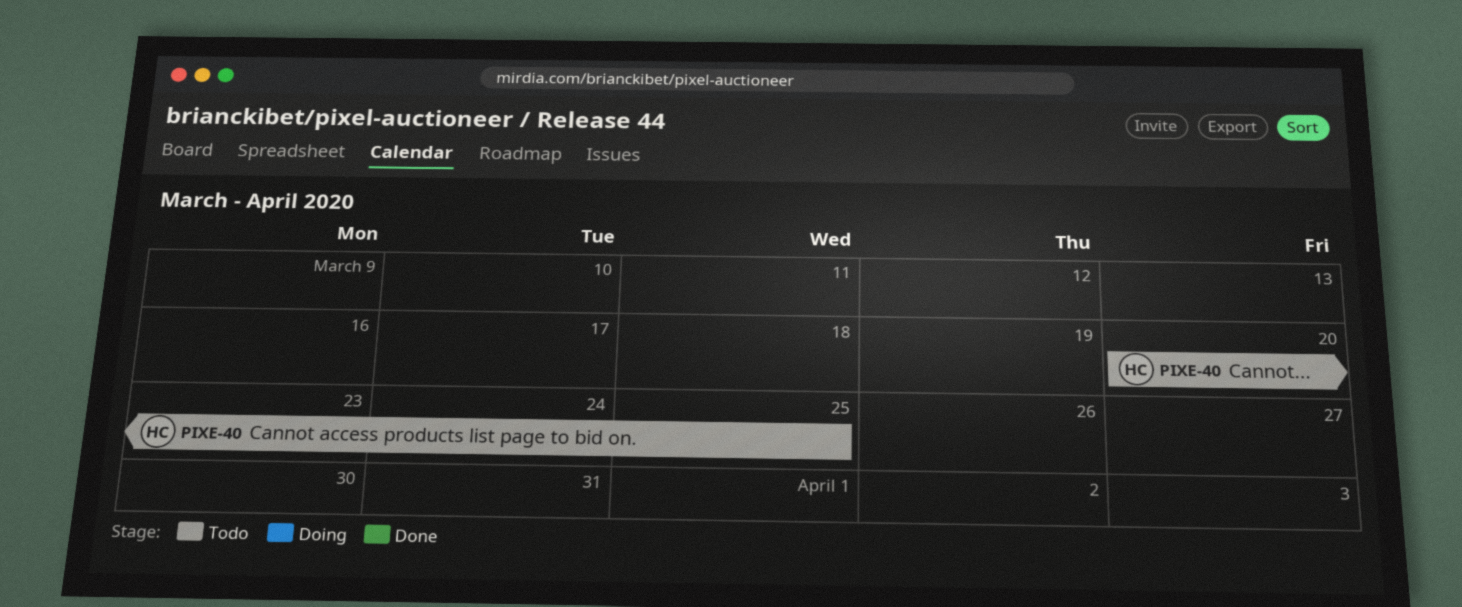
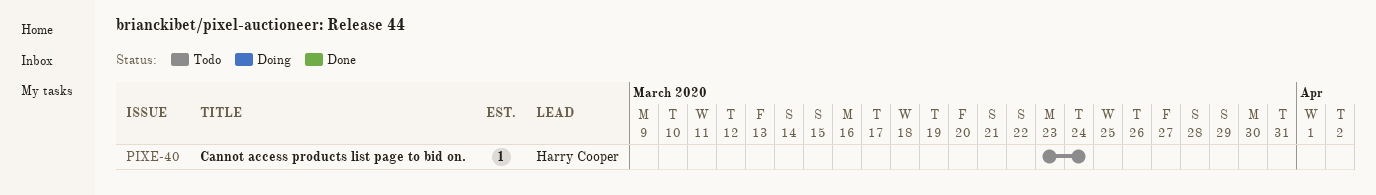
PIXE-40, start: Mar 20 -> Mar 23
PIXE-40, due: Mar 25 -> Mar 24

